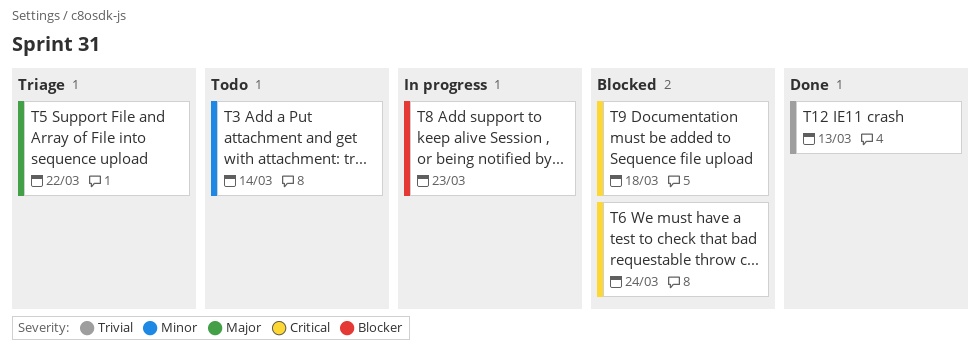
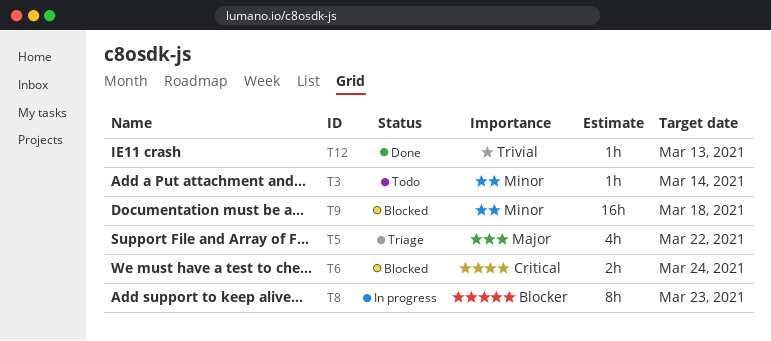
T9, priority: Critical -> Minor

